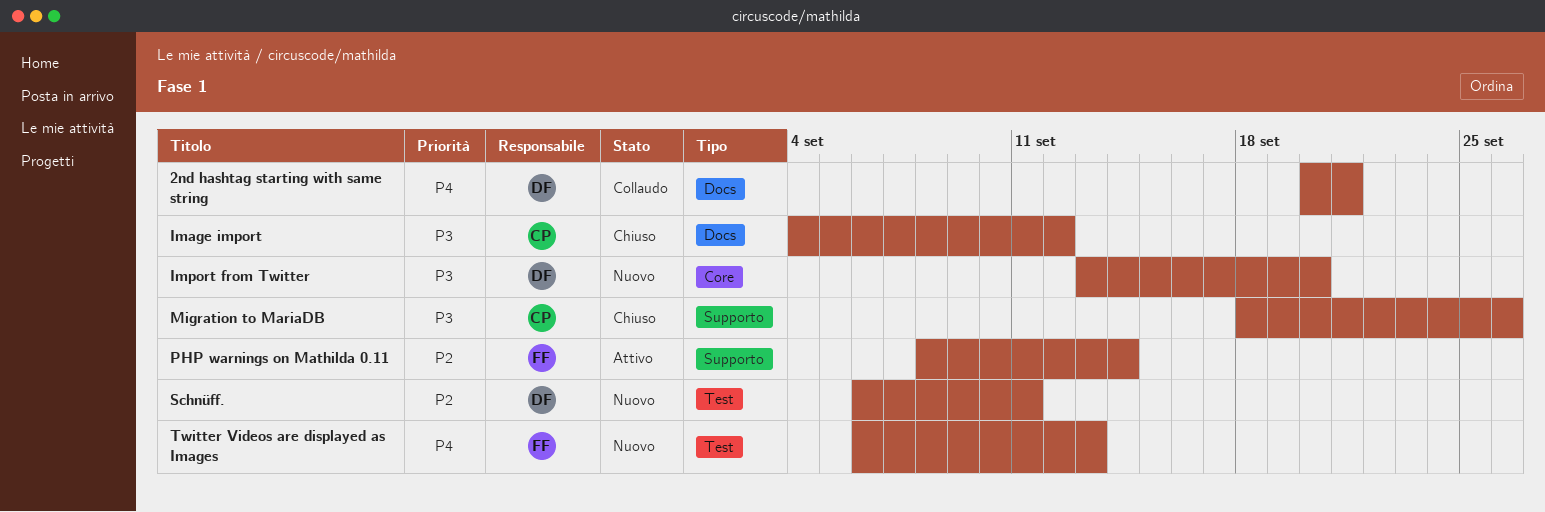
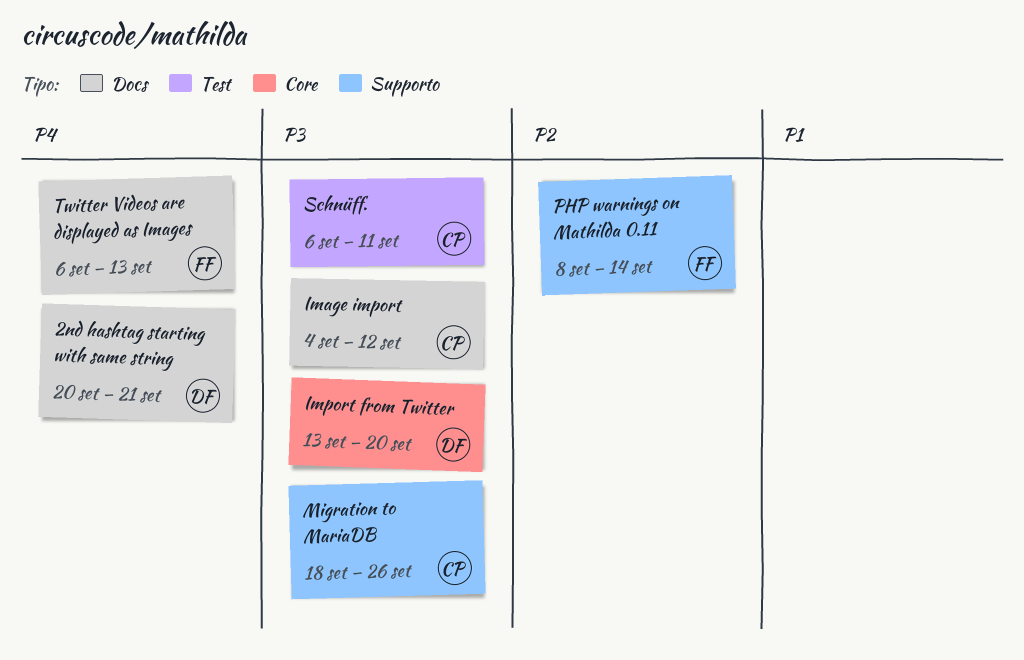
Schnüff., owner: DF -> CP
Schnüff., priority: P2 -> P3
Twitter Videos are displayed as Images, label: Test -> Docs

